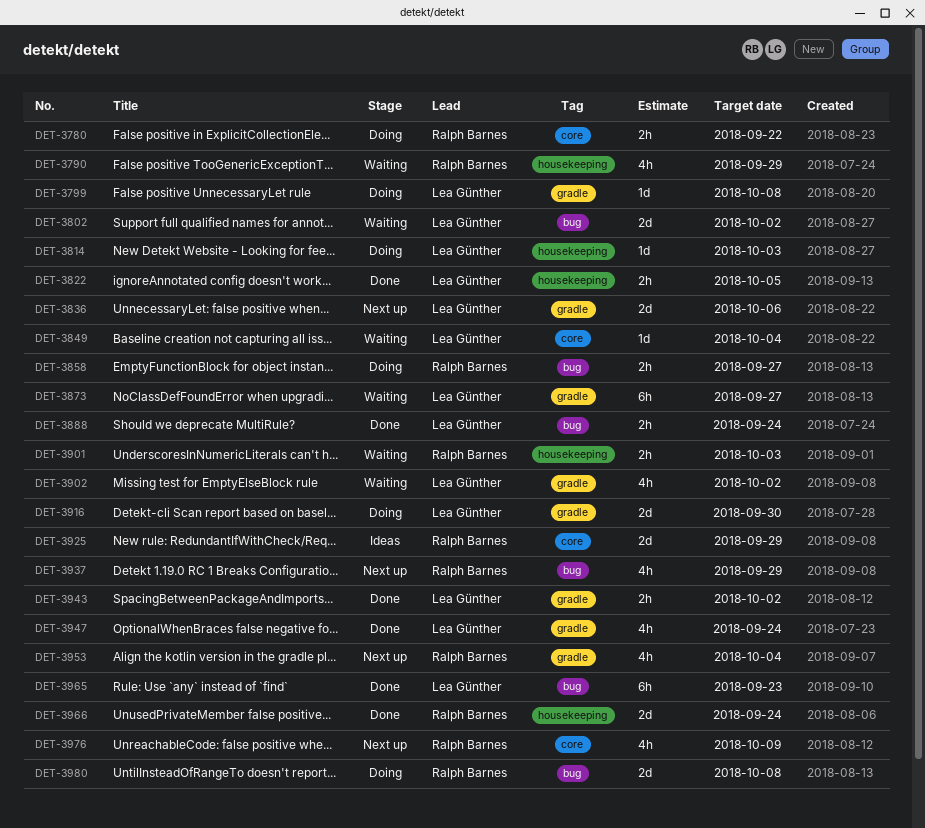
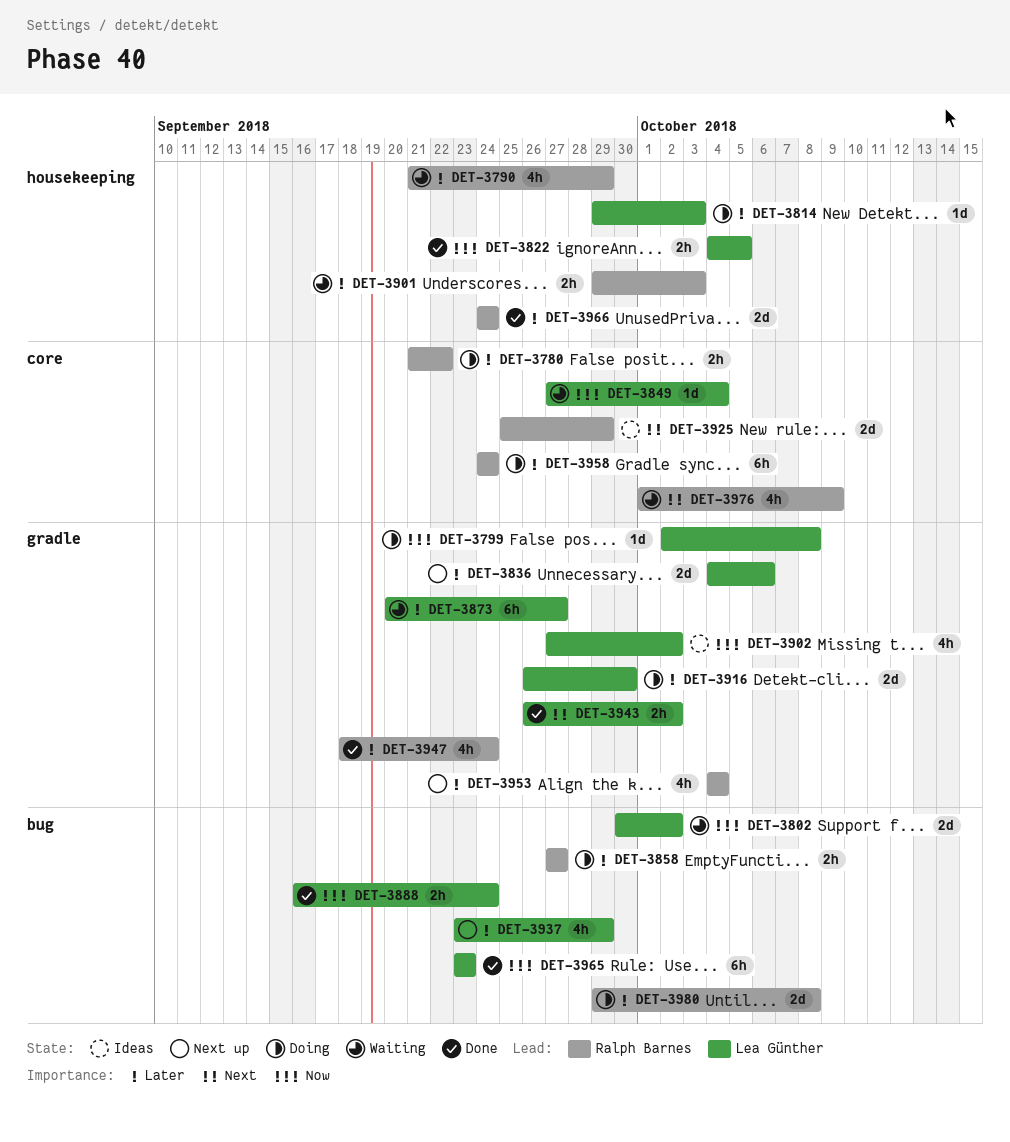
DET-3902, status: Waiting -> Ideas
DET-3937, owner: Ralph Barnes -> Lea Günther
DET-3947, owner: Lea Günther -> Ralph Barnes
DET-3958: none -> present
DET-3976, status: Next up -> Waiting

